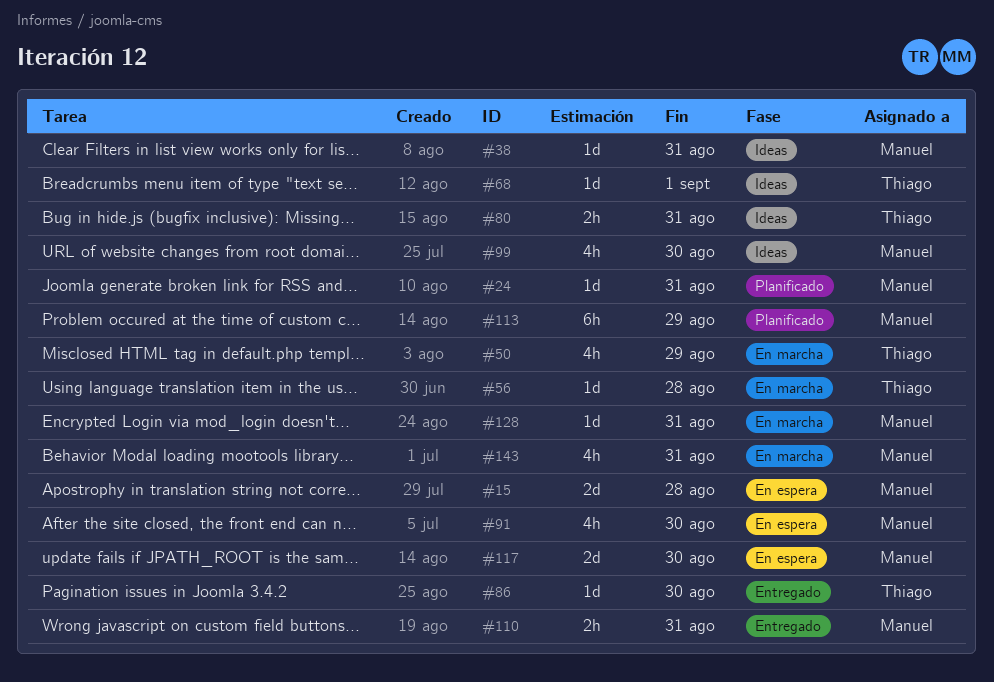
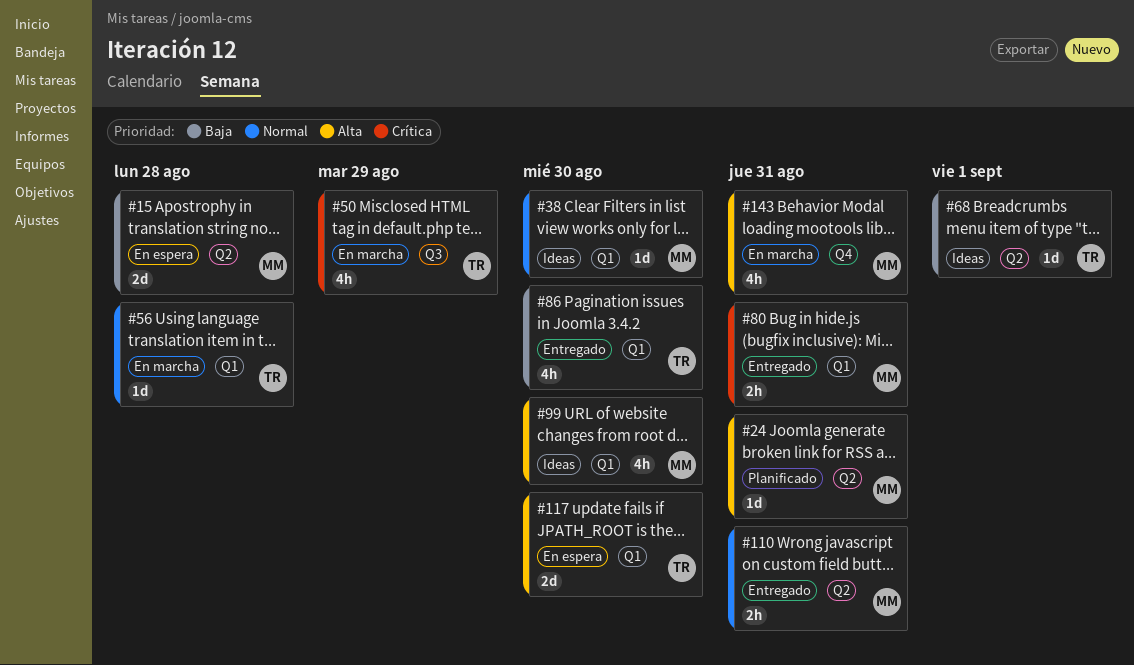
#38, due: Aug 31 -> Aug 30
#80, status: Ideas -> Entregado
#80, owner: Thiago -> Manuel
#86, estimate: 1d -> 4h
#91: present -> none
#113: present -> none
#117, owner: Manuel -> Thiago
#128: present -> none

